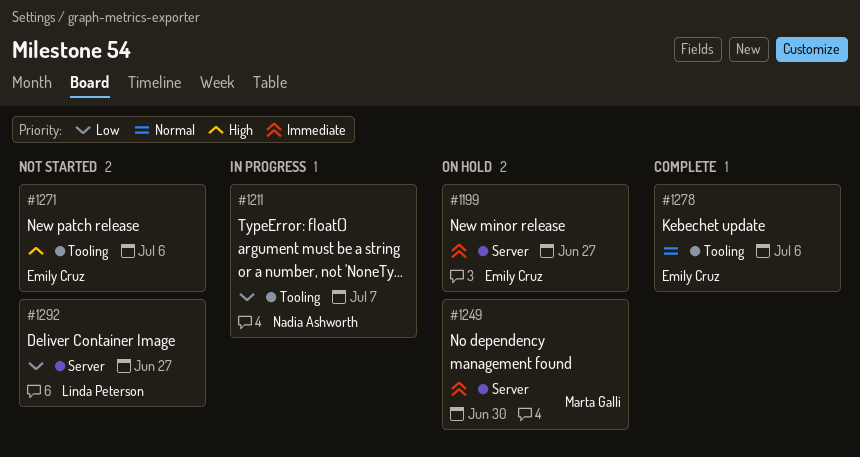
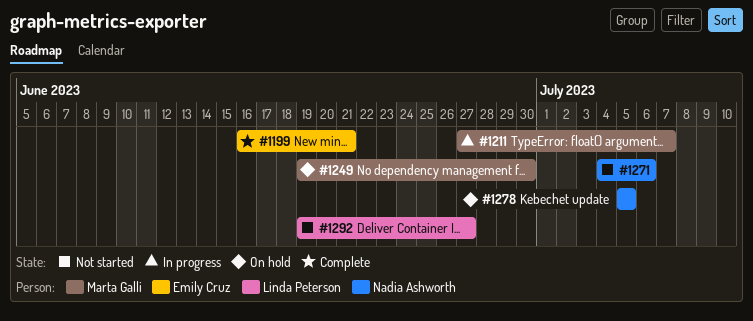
#1199, status: On hold -> Complete
#1199, due: Jun 27 -> Jun 21
#1211, owner: Nadia Ashworth -> Marta Galli
#1271, owner: Emily Cruz -> Nadia Ashworth
#1278, status: Complete -> On hold
#1278, owner: Emily Cruz -> Nadia Ashworth
#1278, due: Jul 6 -> Jul 5

